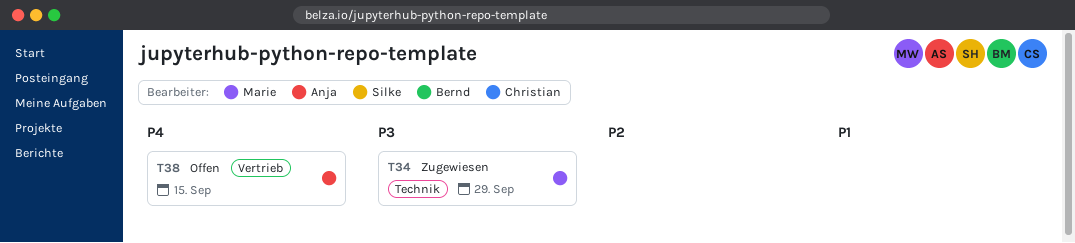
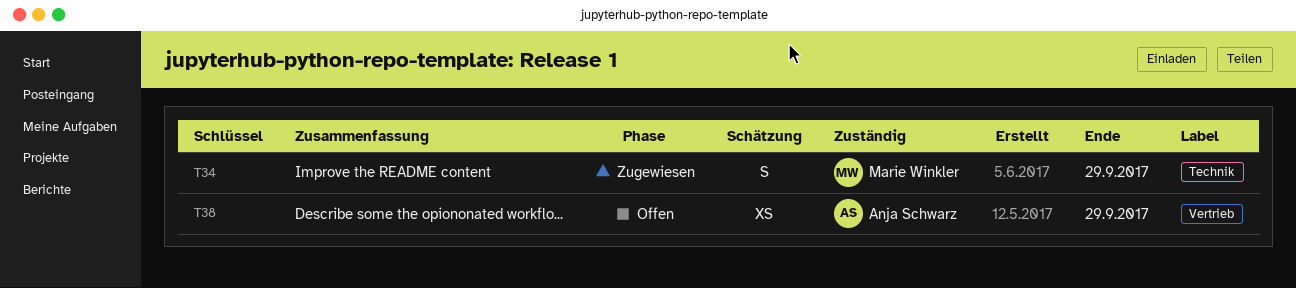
T38, due: Sep 15 -> Sep 29

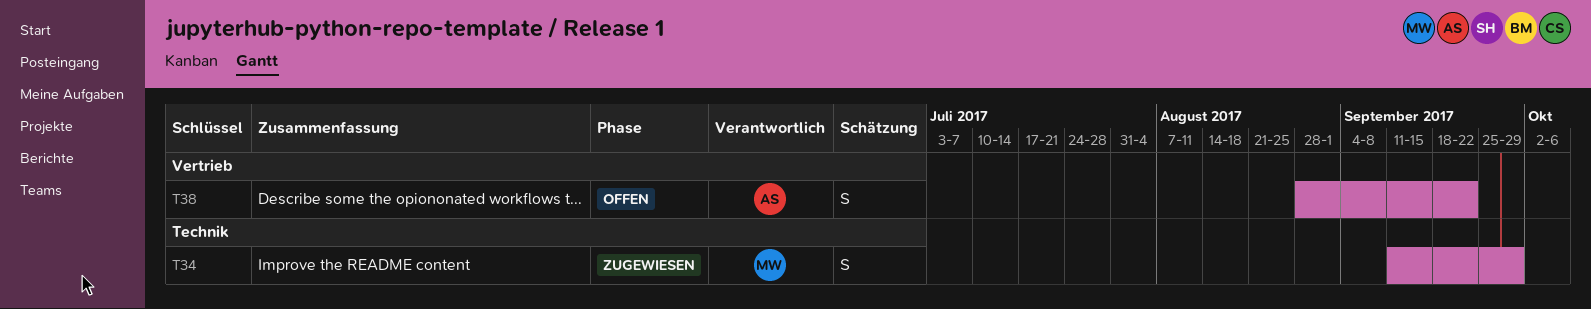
T38, estimate: XS -> S
T38, due: Sep 29 -> Sep 22

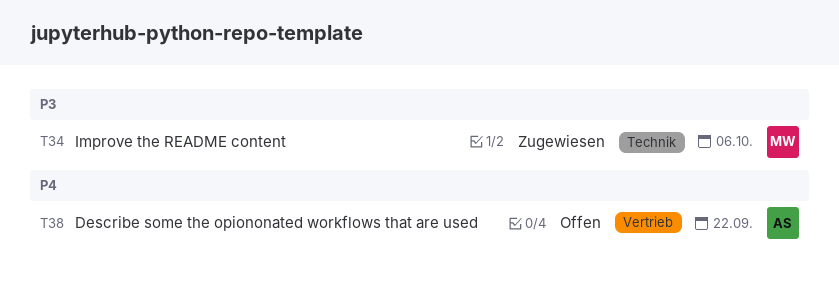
T34, due: Sep 29 -> Oct 6

